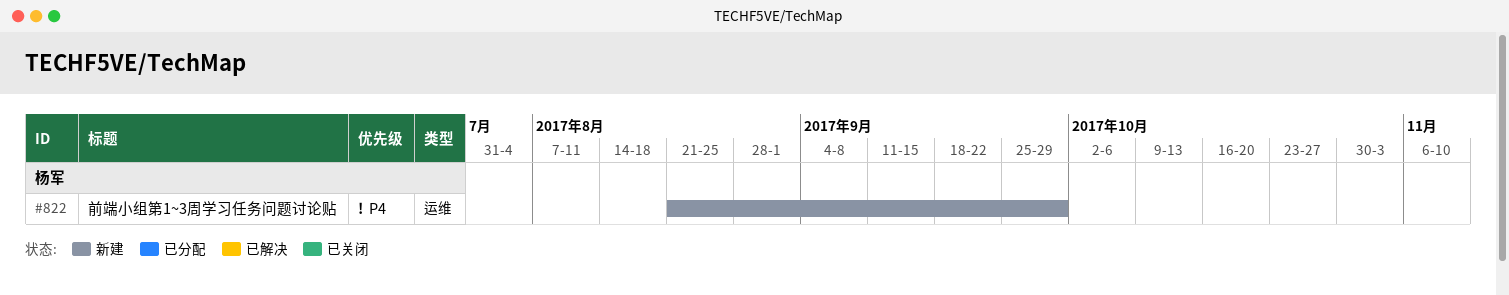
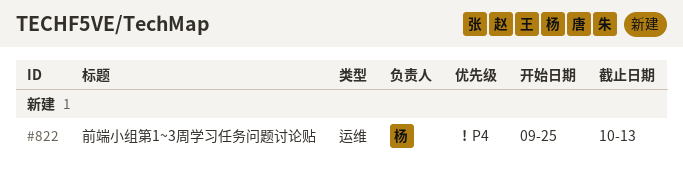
#822, start: Aug 21 -> Sep 25
#822, due: Sep 29 -> Oct 13

